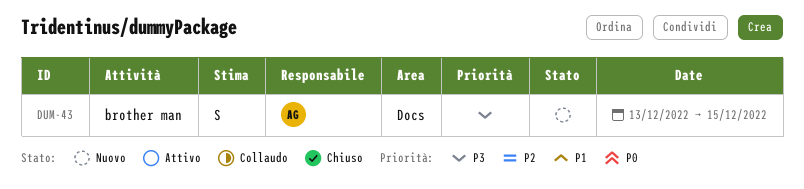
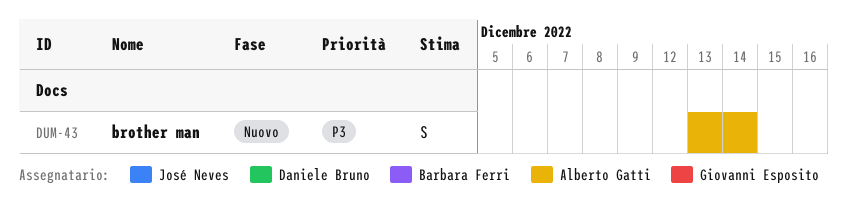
DUM-43, due: Dec 15 -> Dec 14

